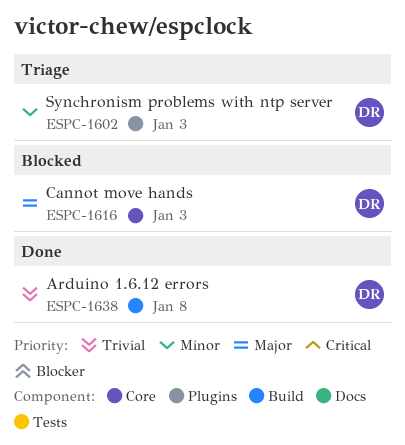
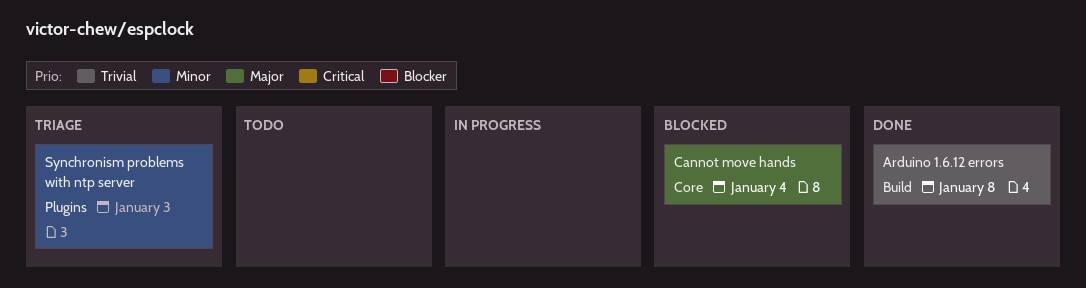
Cannot move hands, due: Jan 3 -> Jan 4

